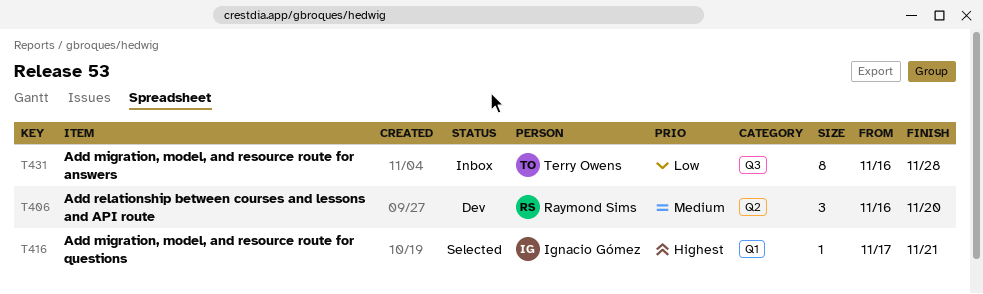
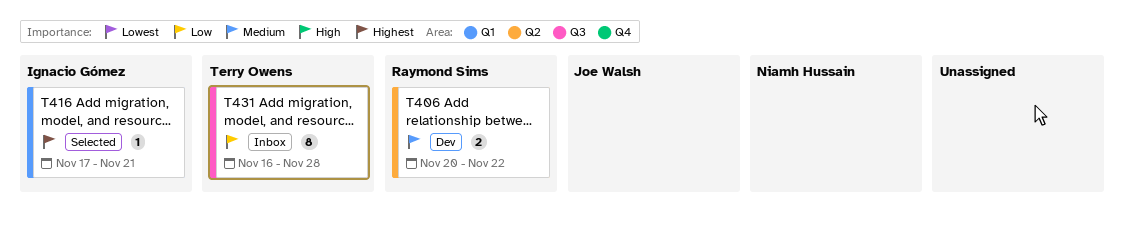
T406, estimate: 3 -> 2
T406, start: Nov 16 -> Nov 20
T406, due: Nov 20 -> Nov 22

